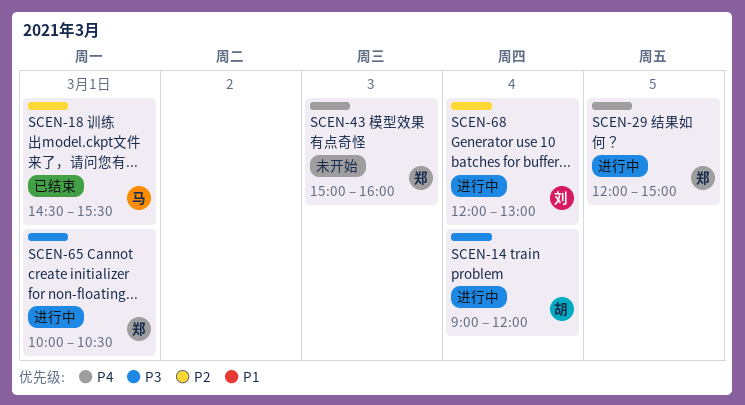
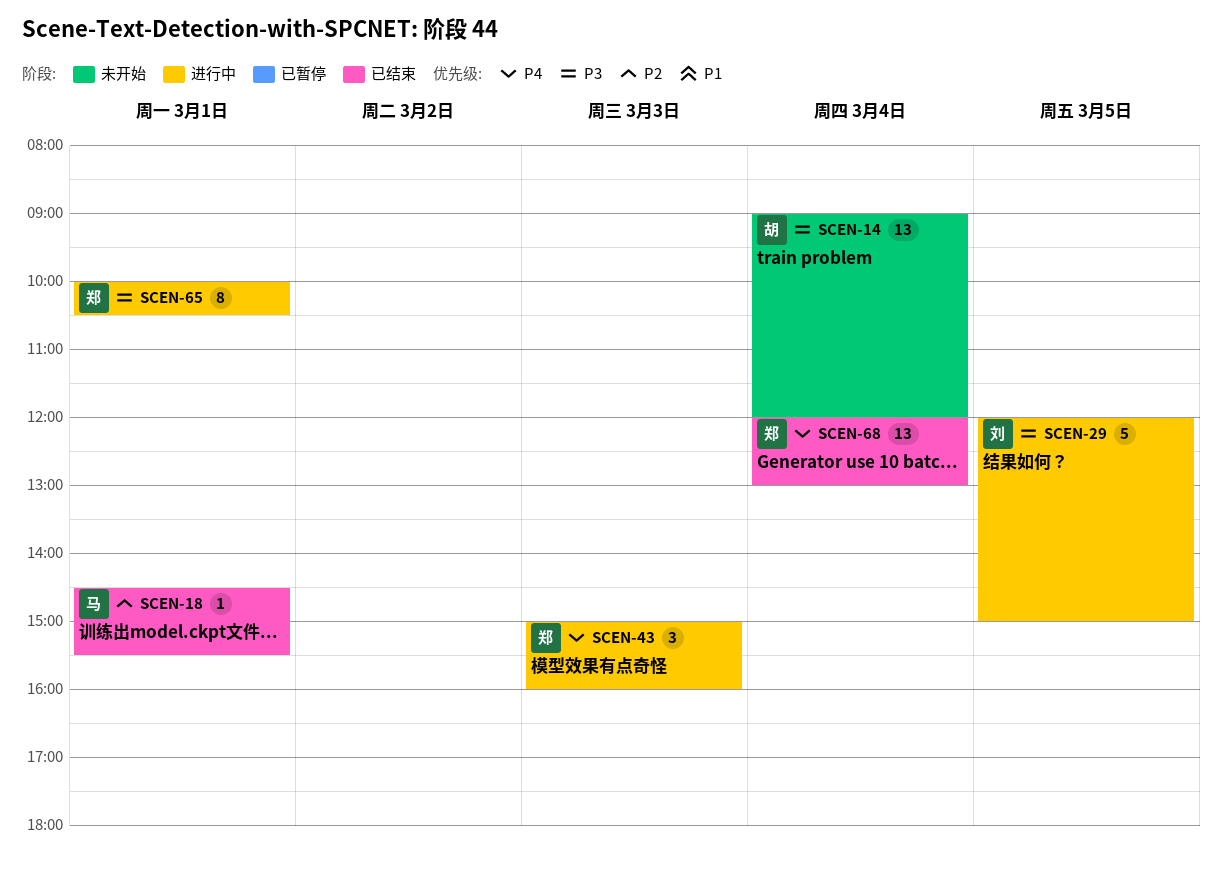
SCEN-14, status: 进行中 -> 未开始
SCEN-29, owner: 郑 -> 刘
SCEN-29, priority: P4 -> P3
SCEN-43, status: 未开始 -> 进行中
SCEN-68, status: 进行中 -> 已结束
SCEN-68, owner: 刘 -> 郑
SCEN-68, priority: P2 -> P4

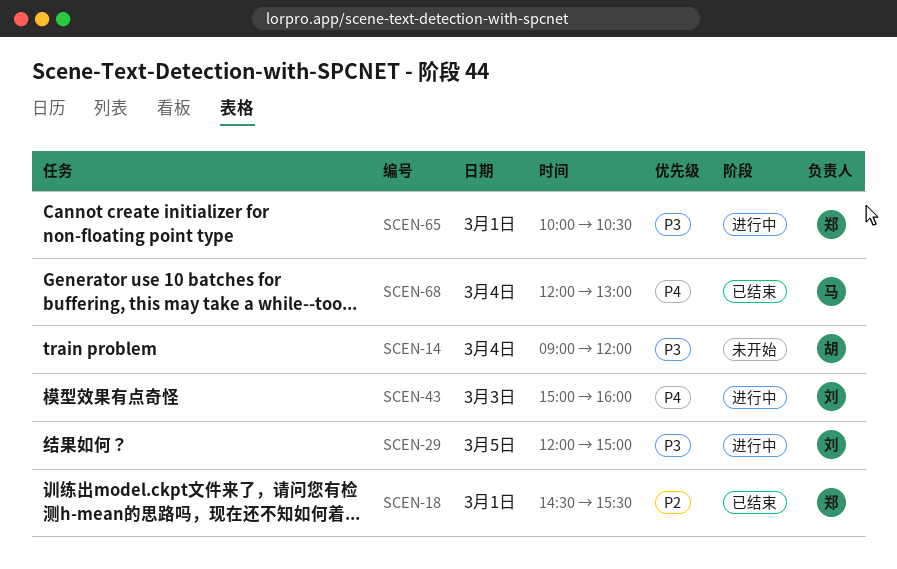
SCEN-18, owner: 马 -> 郑
SCEN-43, owner: 郑 -> 刘
SCEN-68, owner: 郑 -> 马

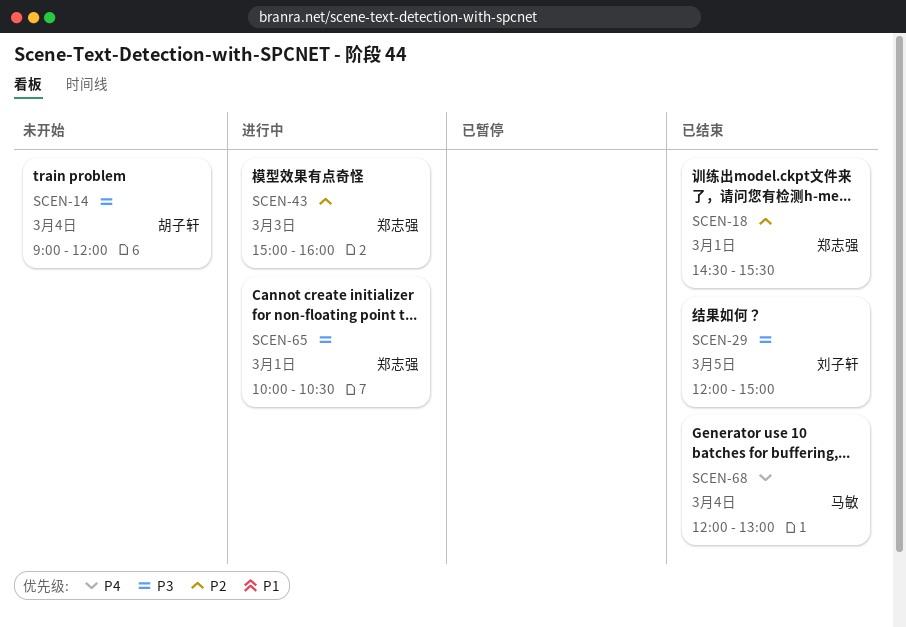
SCEN-29, status: 进行中 -> 已结束
SCEN-43, owner: 刘子轩 -> 郑志强
SCEN-43, priority: P4 -> P2

